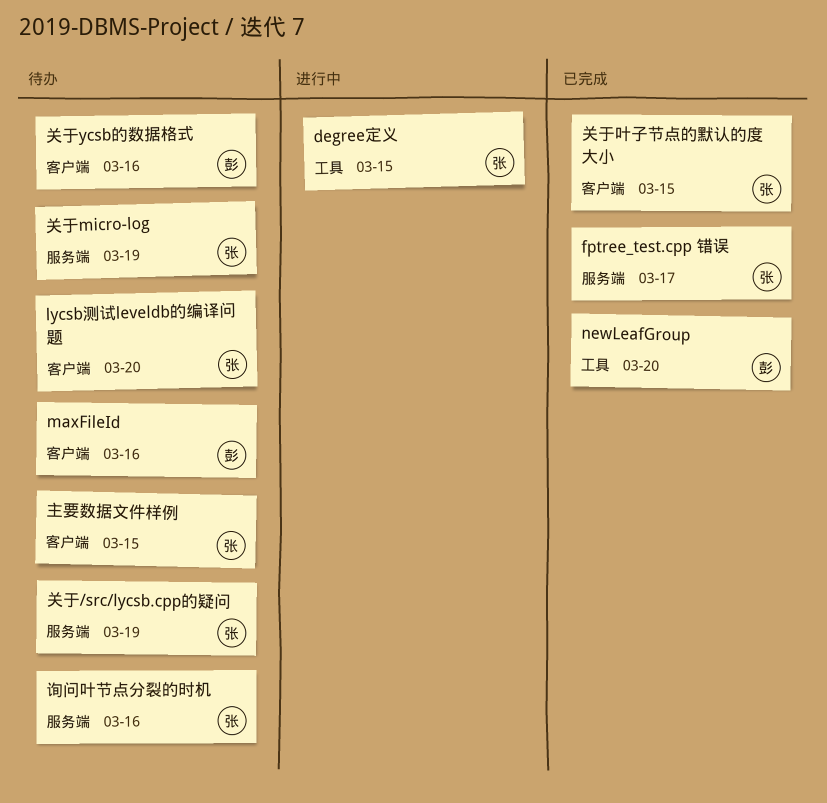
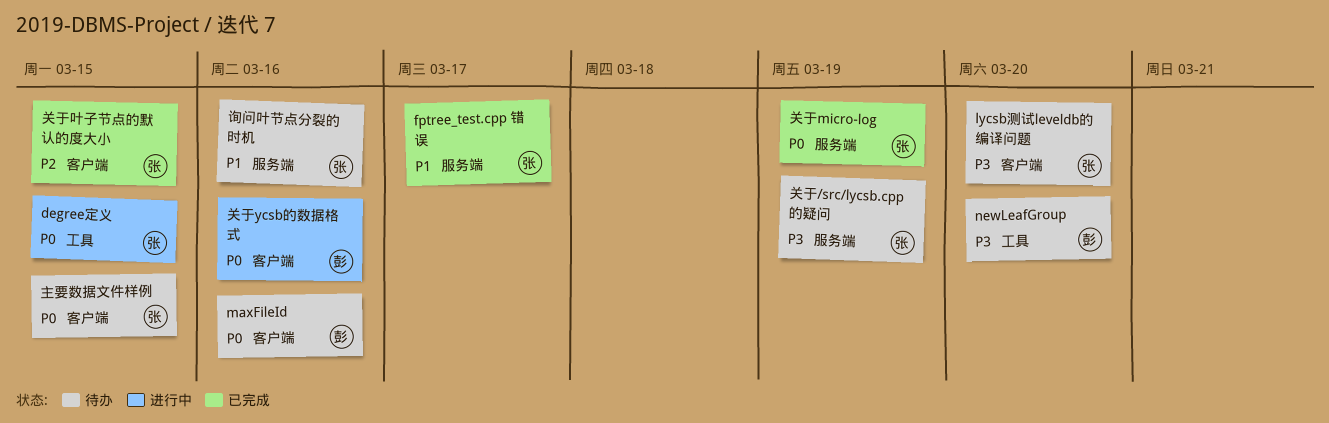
newLeafGroup, status: 已完成 -> 待办
关于micro-log, status: 待办 -> 已完成
关于ycsb的数据格式, status: 待办 -> 进行中

